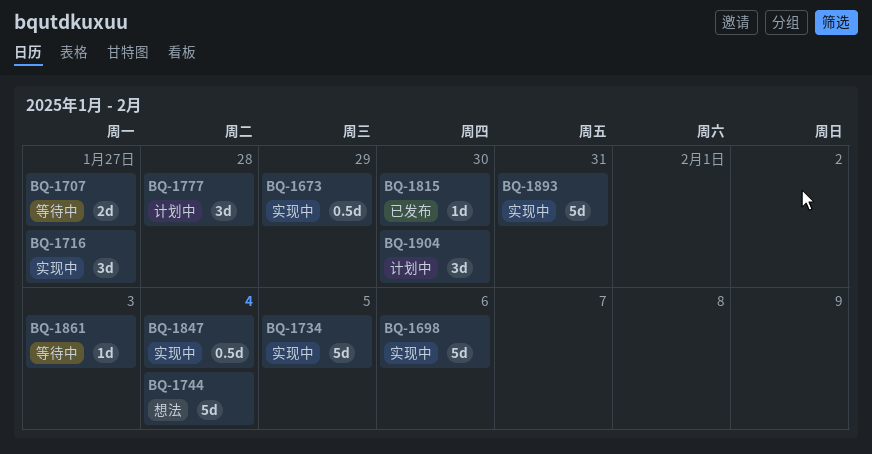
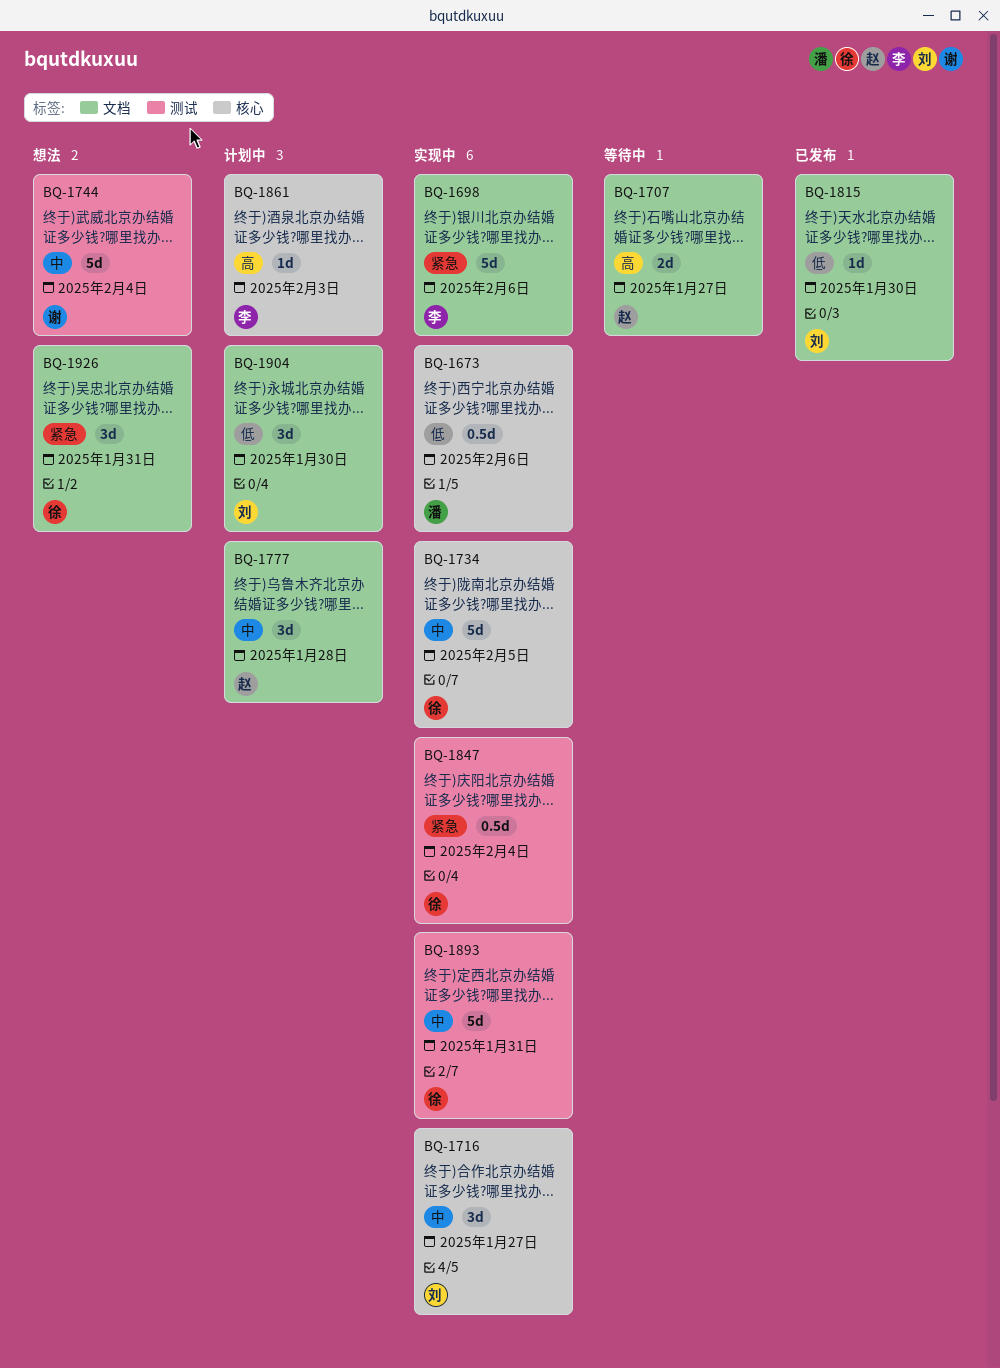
BQ-1673, due: Jan 29 -> Feb 6
BQ-1861, status: 等待中 -> 计划中
BQ-1926: none -> present

